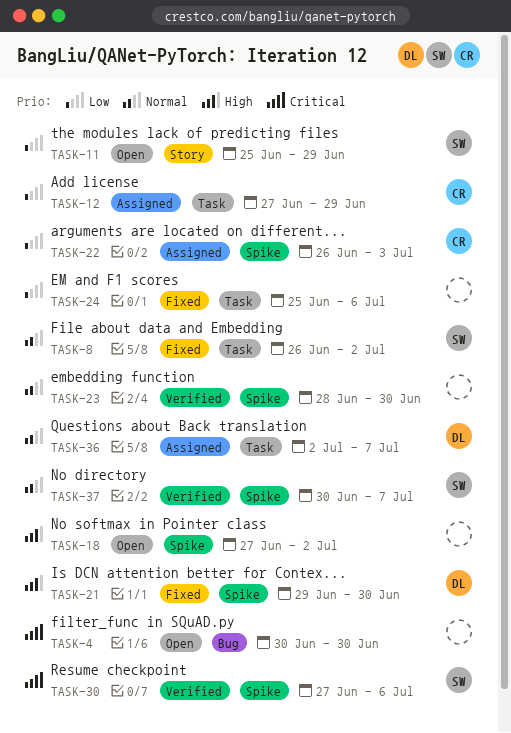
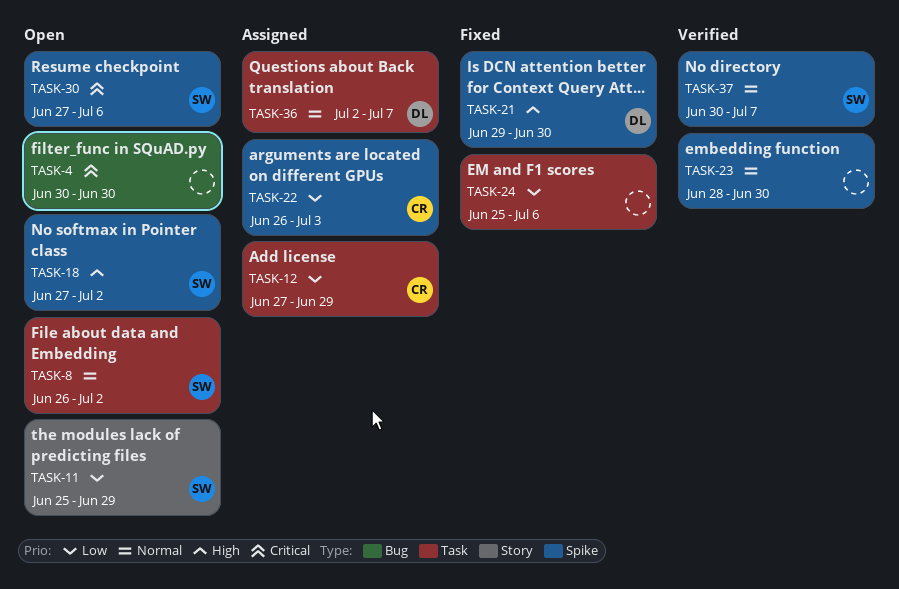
TASK-8, status: Fixed -> Open
TASK-18, owner: none -> SW
TASK-30, status: Verified -> Open

